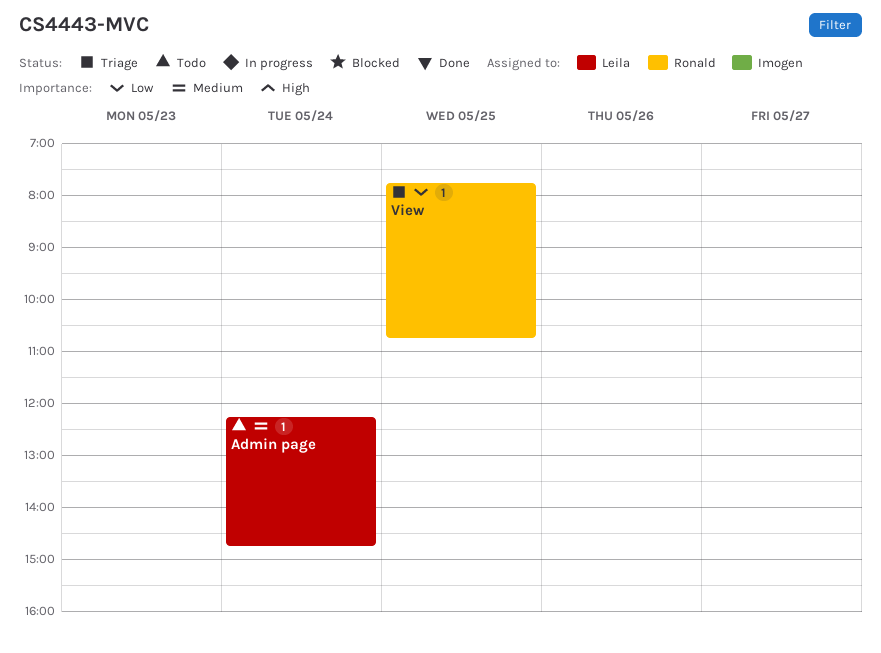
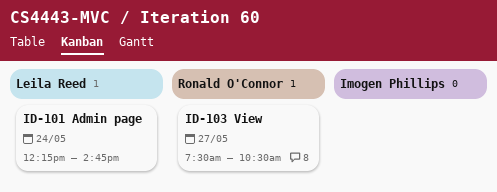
View, day: May 25 -> May 27
View, begins: 07:45 -> 07:30
View, ends: 10:45 -> 10:30

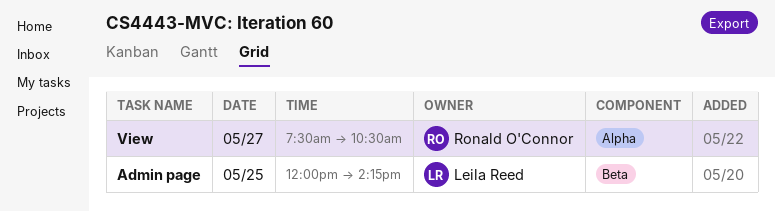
Admin page, day: May 24 -> May 25
Admin page, begins: 12:15 -> 12:00
Admin page, ends: 14:45 -> 14:15

